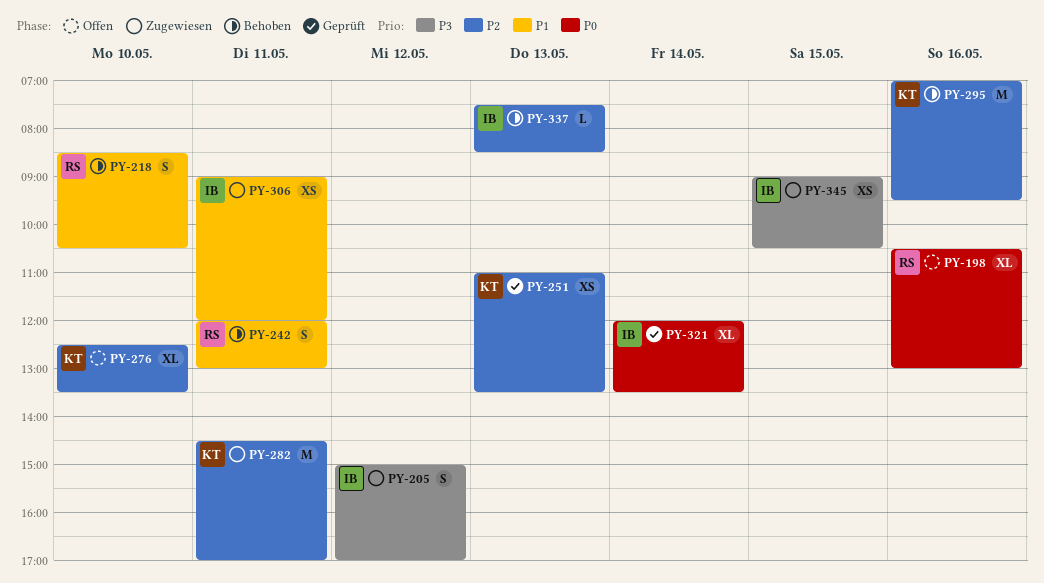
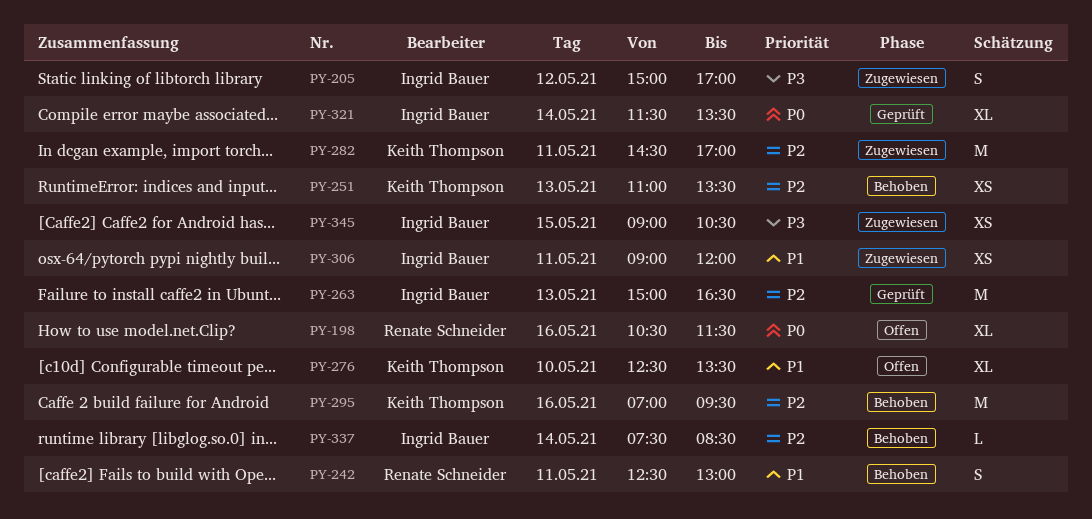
PY-198, ends: 13:00 -> 11:30
PY-218: present -> none
PY-242, begins: 12:00 -> 12:30
PY-251, status: Geprüft -> Behoben
PY-263: none -> present
PY-276, priority: P2 -> P1
PY-321, begins: 12:00 -> 11:30
PY-337, day: May 13 -> May 14

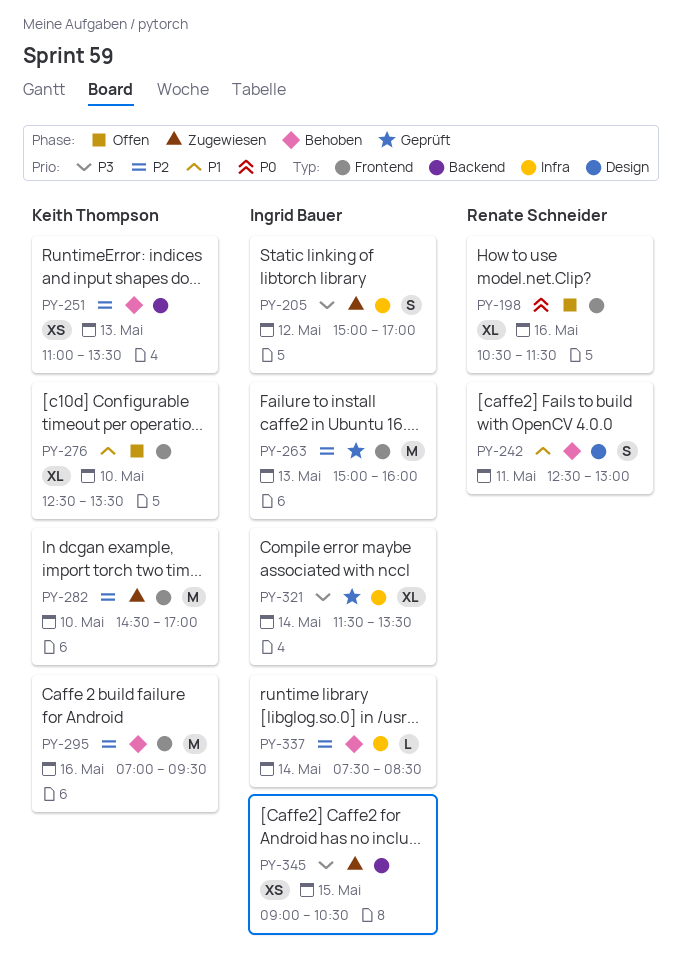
PY-263, ends: 16:30 -> 16:00
PY-282, day: May 11 -> May 10
PY-306: present -> none
PY-321, priority: P0 -> P3

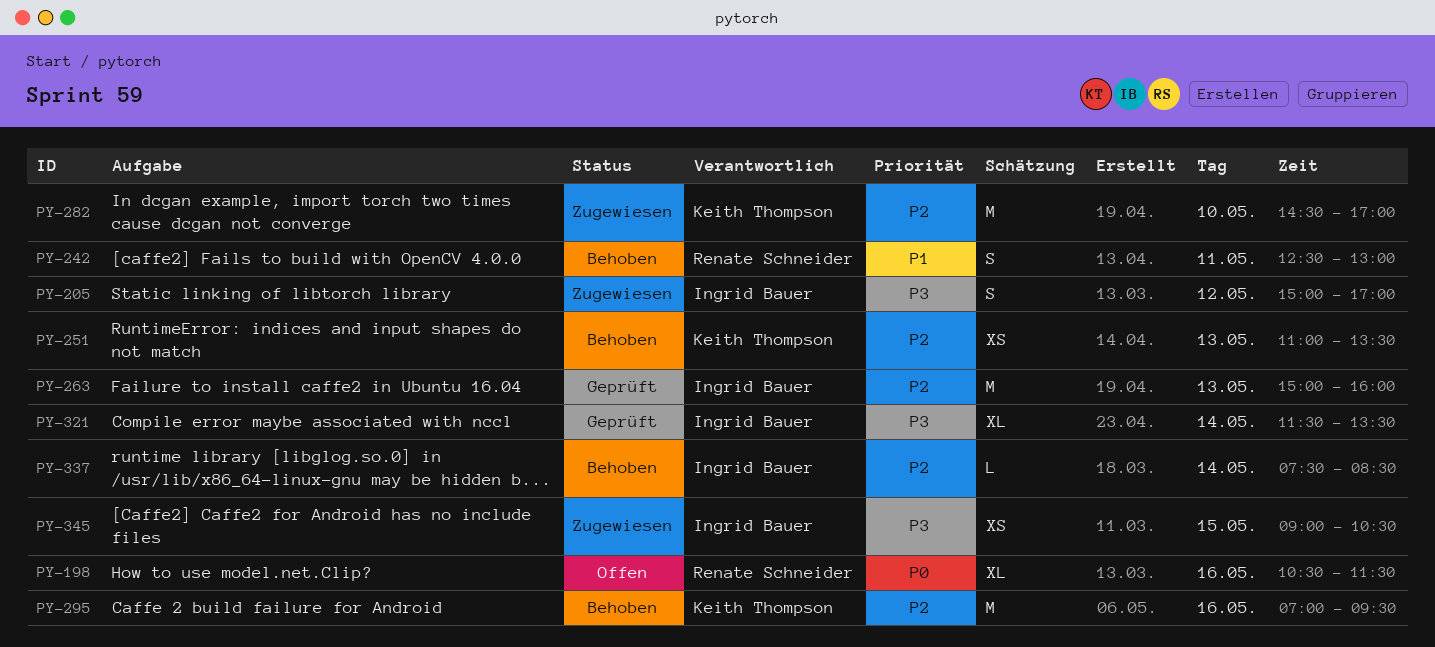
PY-276: present -> none

